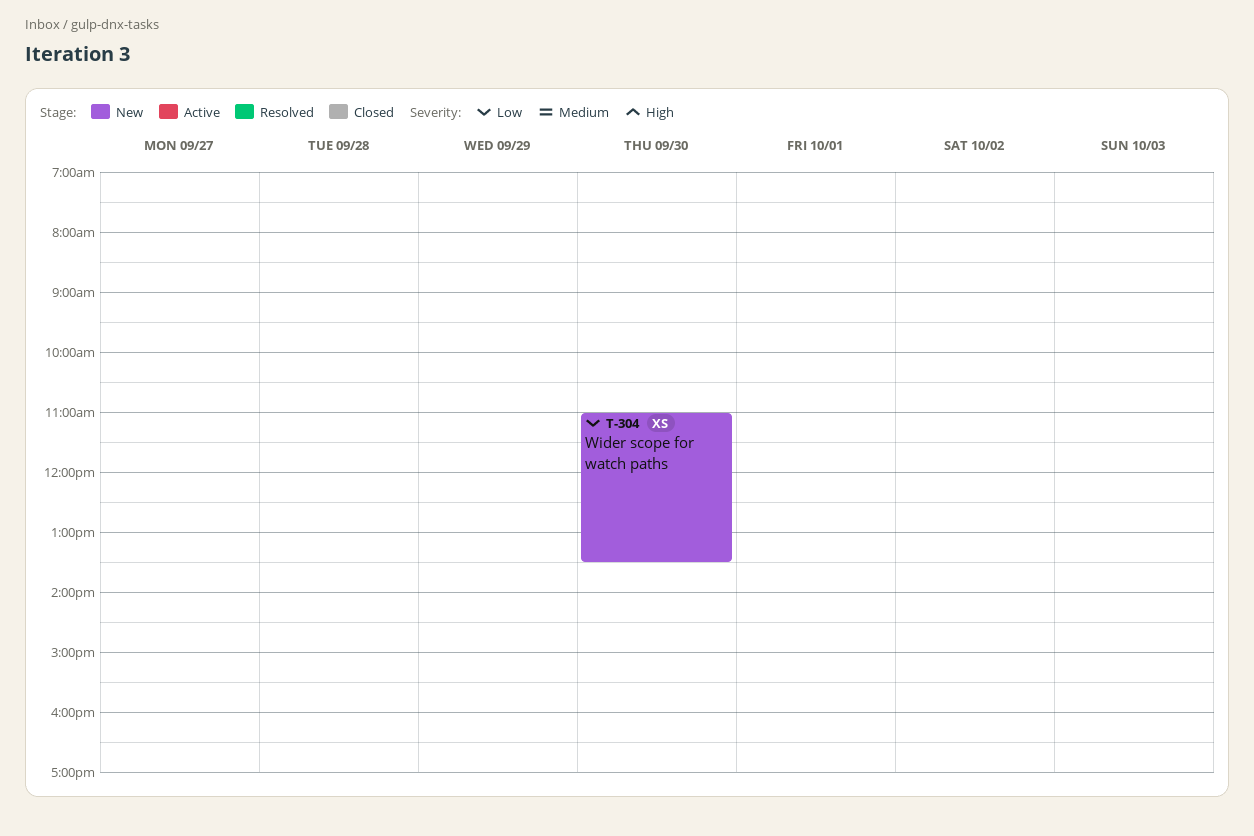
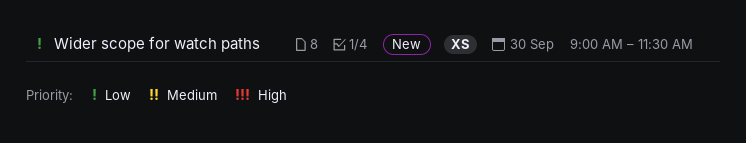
Wider scope for watch paths, begins: 11:00 -> 09:00
Wider scope for watch paths, ends: 13:30 -> 11:30

